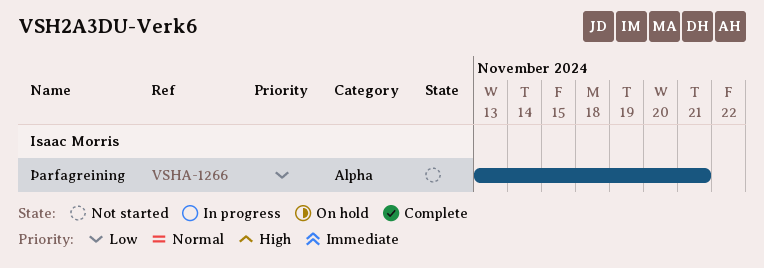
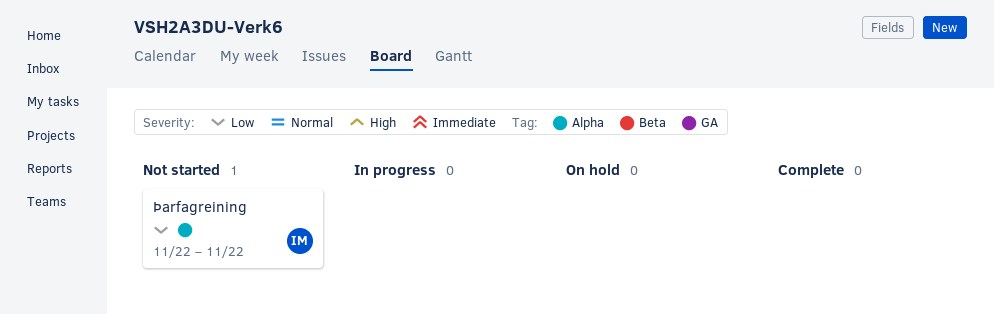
Þarfagreining, start: Nov 13 -> Nov 22
Þarfagreining, due: Nov 21 -> Nov 22

